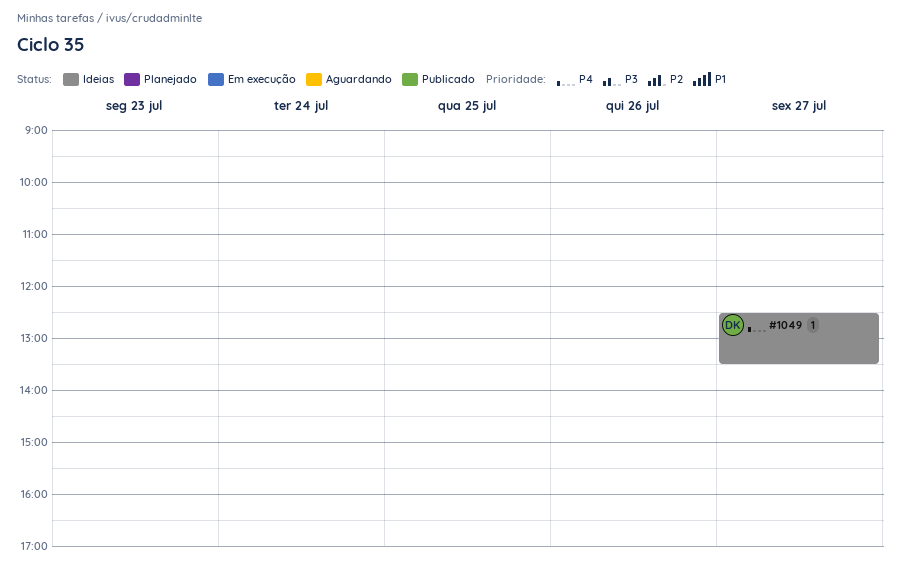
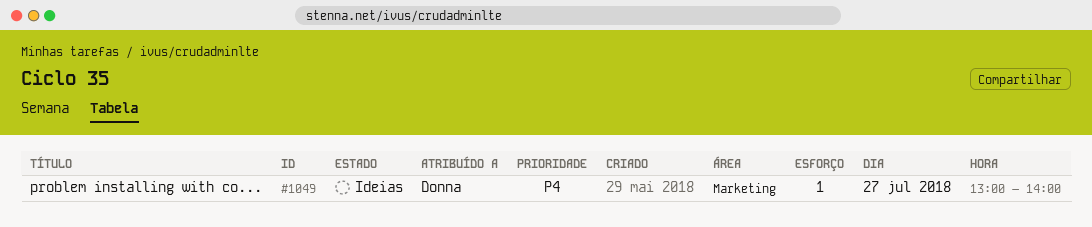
#1049, begins: 12:30 -> 13:00
#1049, ends: 13:30 -> 14:00

